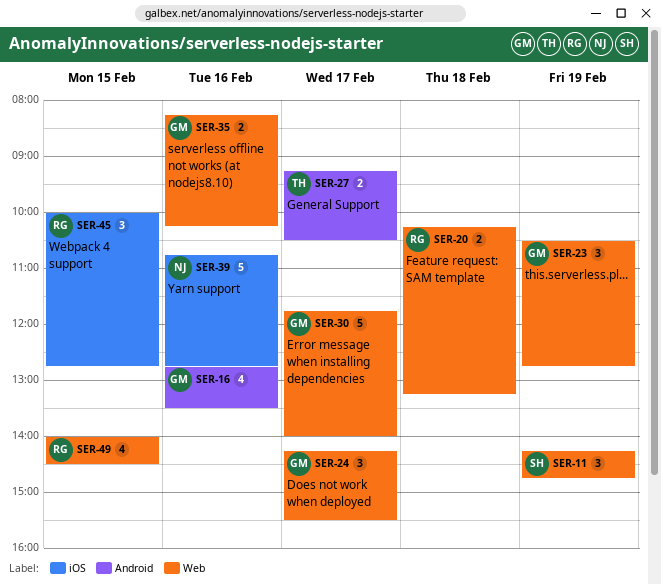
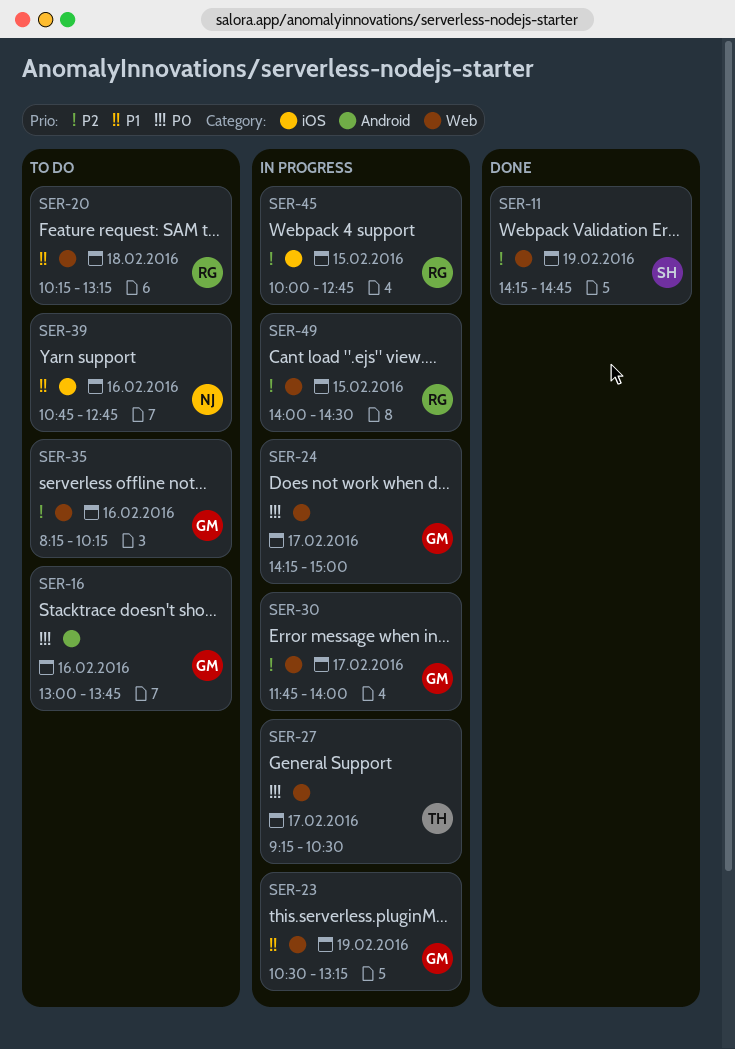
SER-16, begins: 12:45 -> 13:00
SER-16, ends: 13:30 -> 13:45
SER-23, ends: 12:45 -> 13:15
SER-24, ends: 15:30 -> 15:00
SER-27, label: Android -> Web

